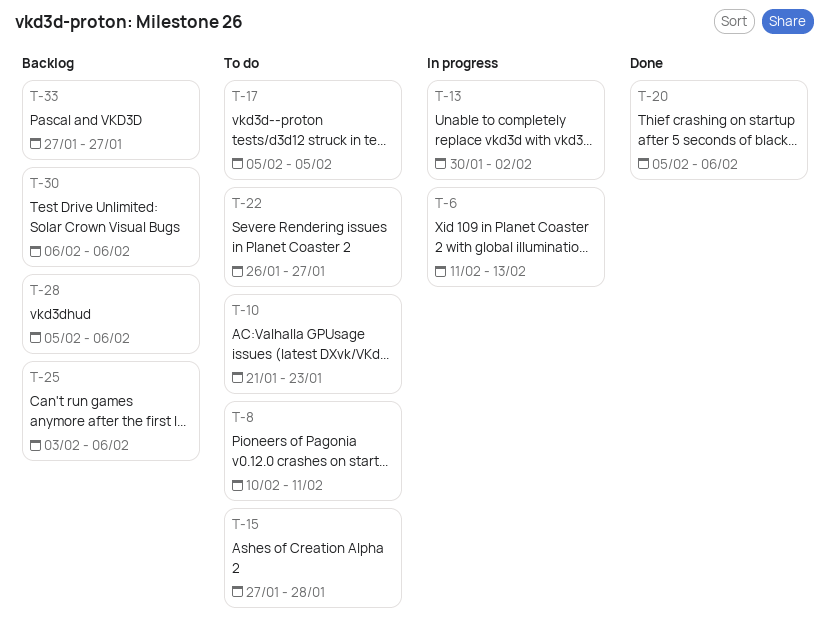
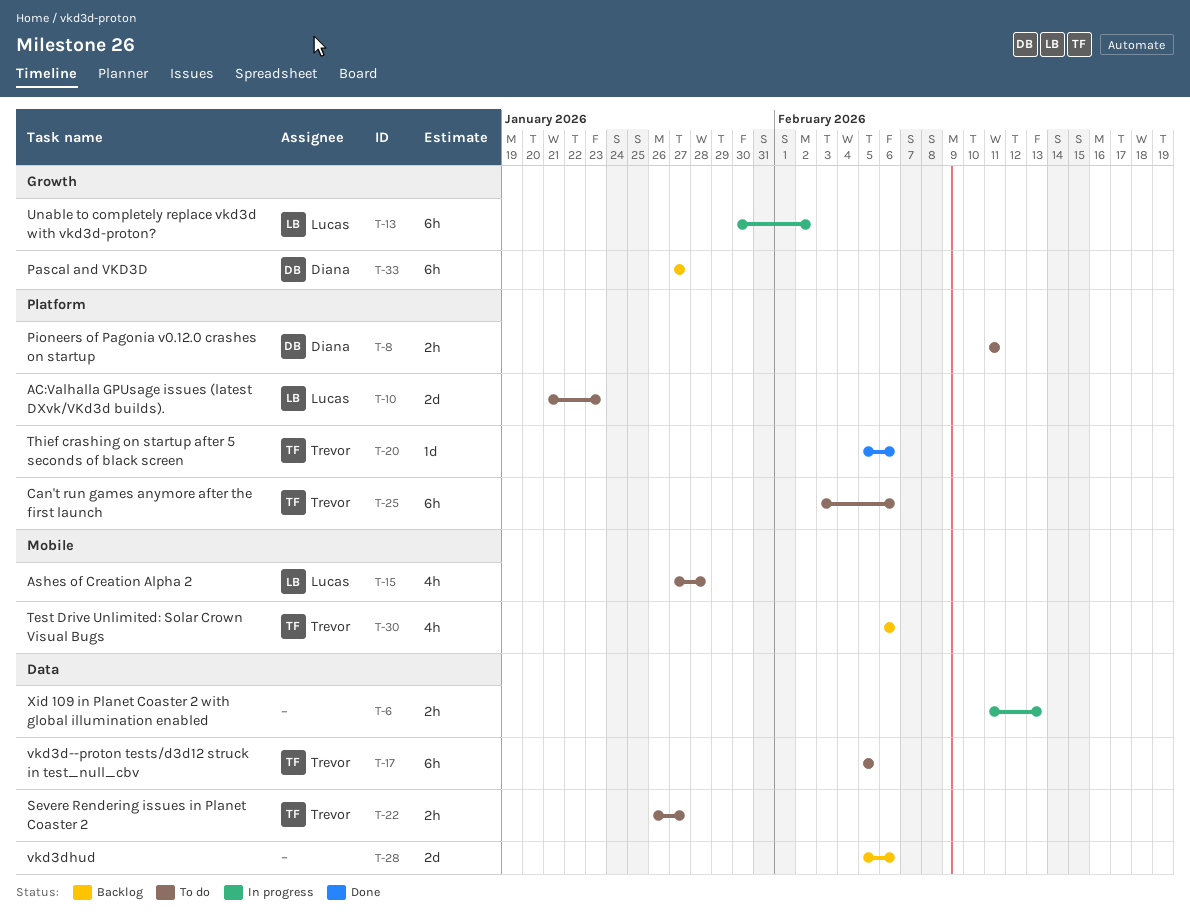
T-8, start: Feb 10 -> Feb 11
T-25, status: Backlog -> To do

